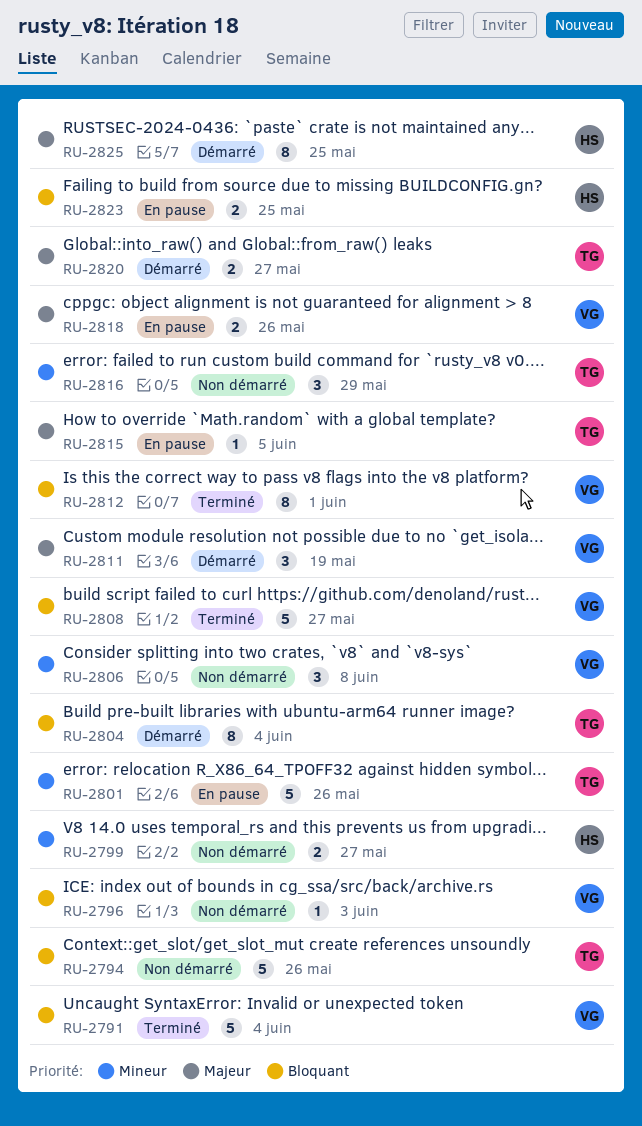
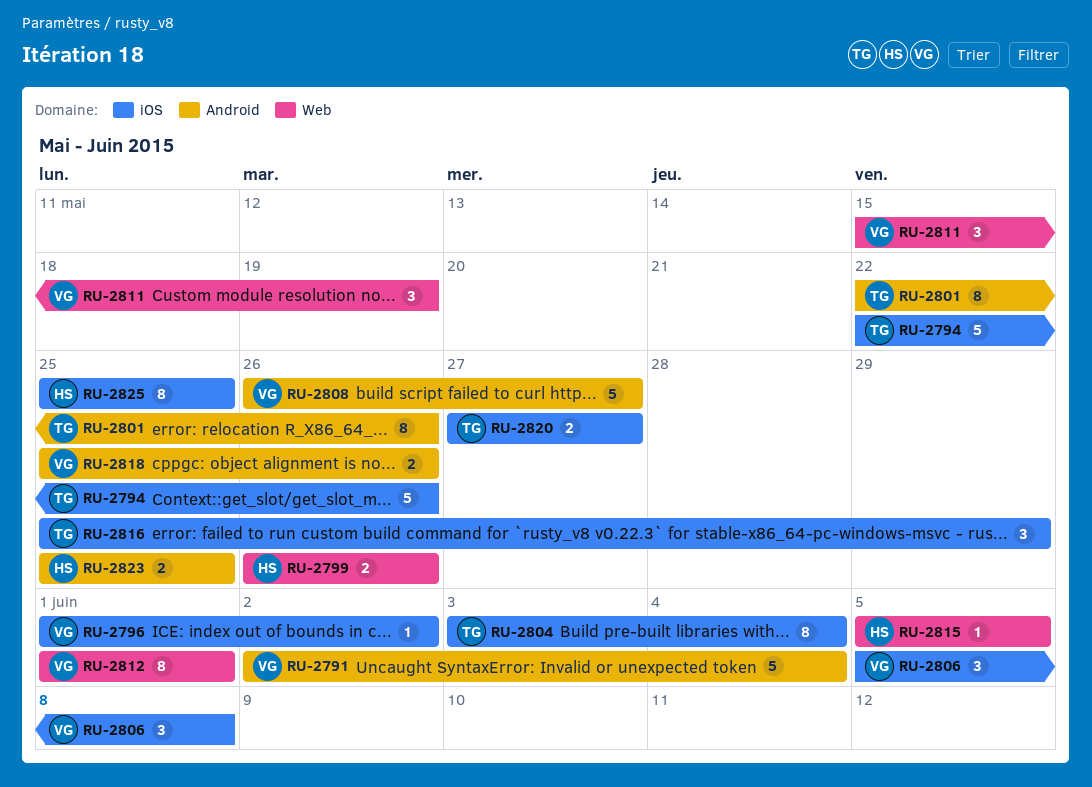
RU-2796, due: Jun 3 -> Jun 2
RU-2799, due: May 27 -> May 26
RU-2801, estimate: 5 -> 8
RU-2815, owner: TG -> HS

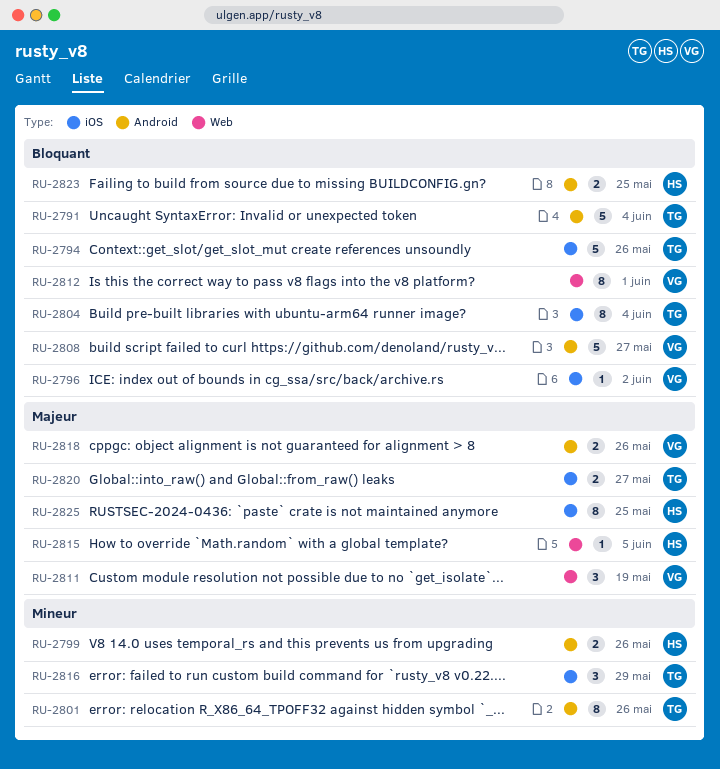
RU-2791, owner: VG -> TG
RU-2799, label: Web -> Android
RU-2806: present -> none

